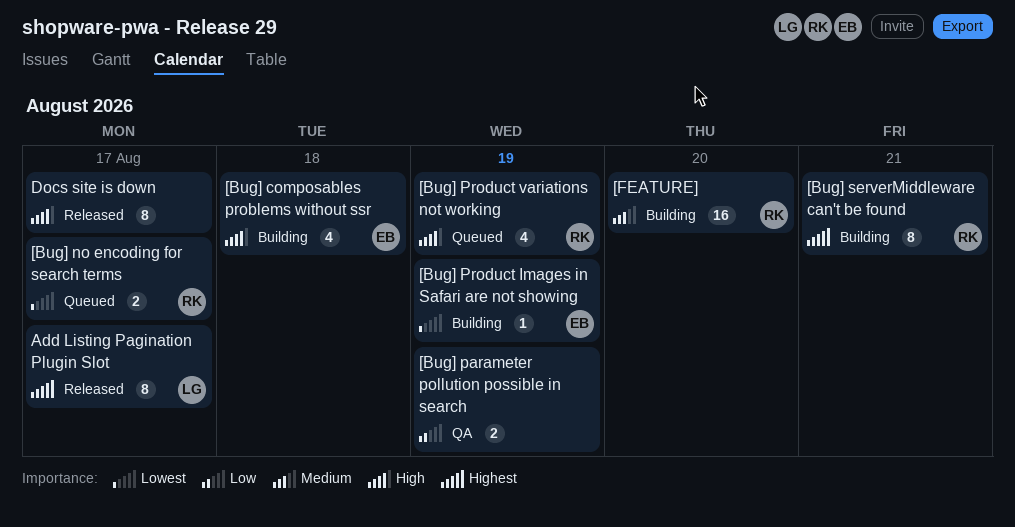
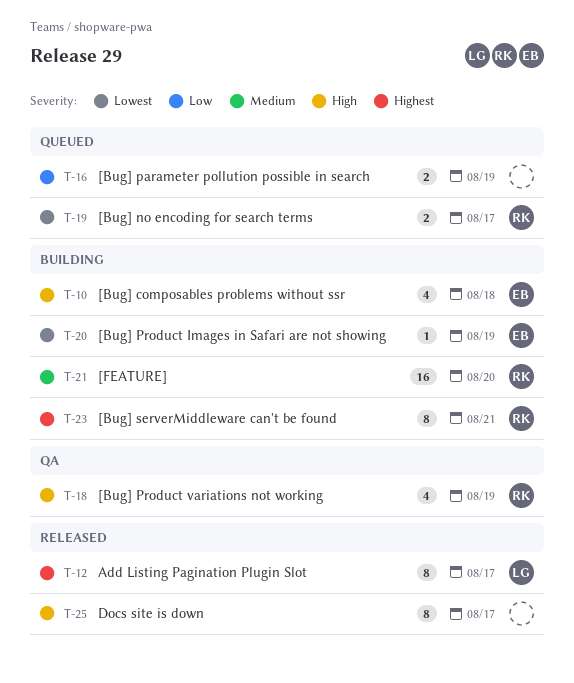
[Bug] parameter pollution possible in search, status: QA -> Queued
[Bug] Product variations not working, status: Queued -> QA

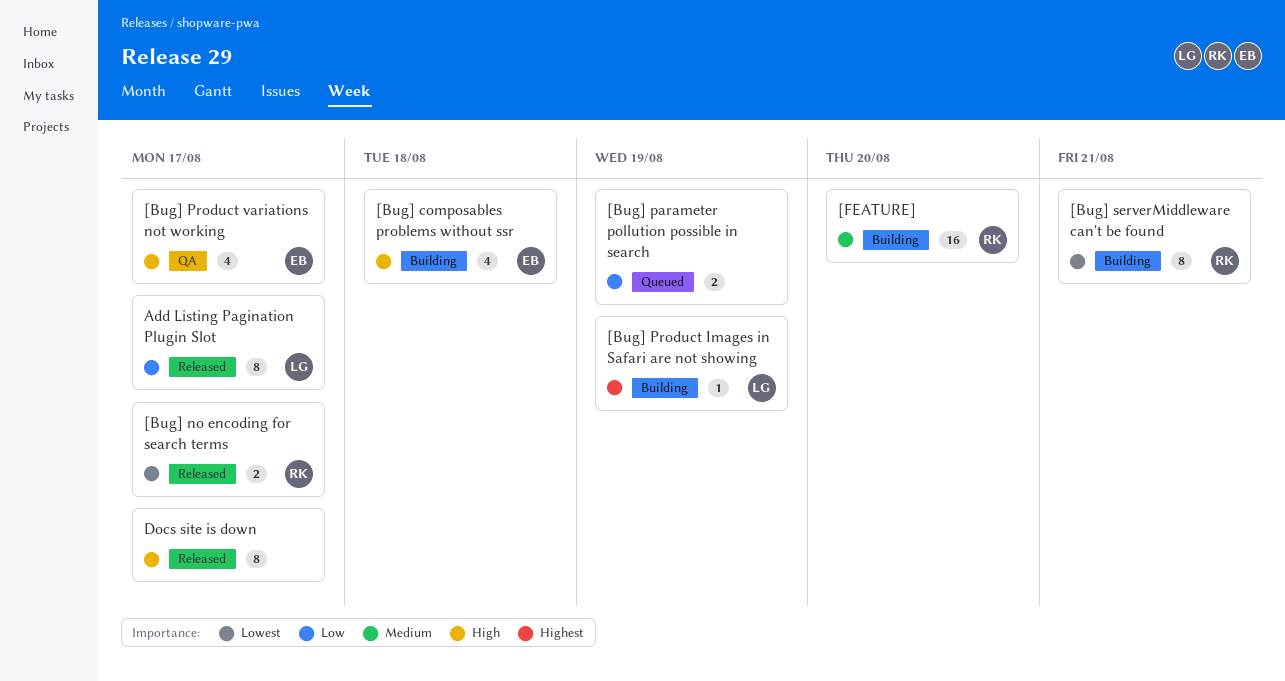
[Bug] no encoding for search terms, status: Queued -> Released
[Bug] Product Images in Safari are not showing, owner: EB -> LG
[Bug] Product Images in Safari are not showing, priority: Lowest -> Highest
[Bug] Product variations not working, owner: RK -> EB
[Bug] Product variations not working, due: Aug 19 -> Aug 17
[Bug] serverMiddleware can't be found, priority: Highest -> Lowest
Add Listing Pagination Plugin Slot, priority: Highest -> Low

